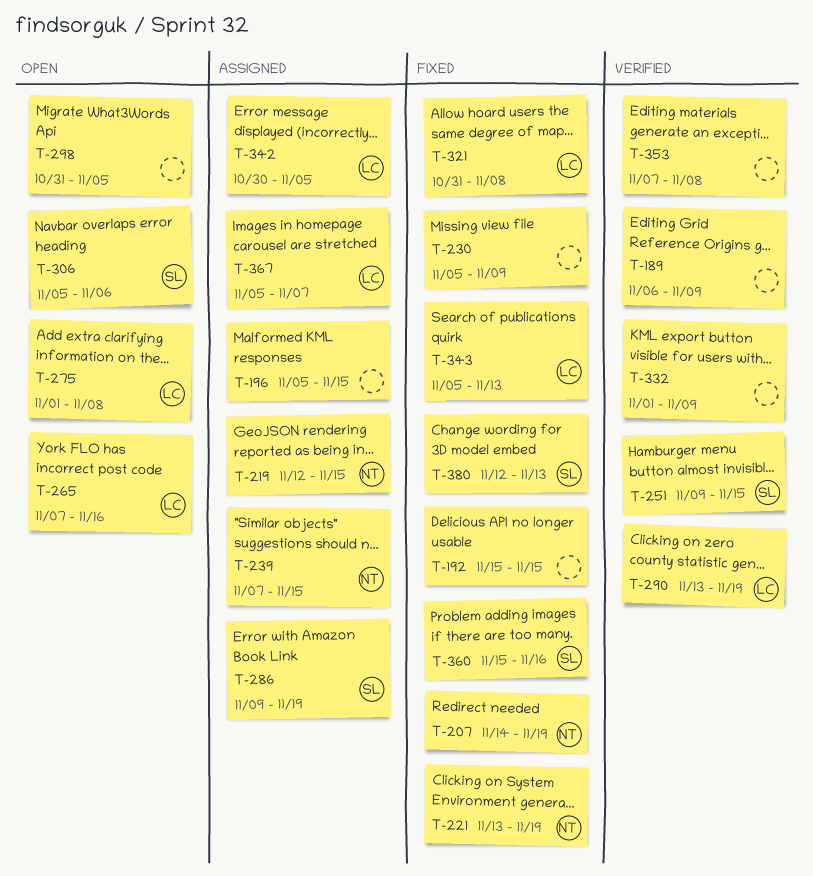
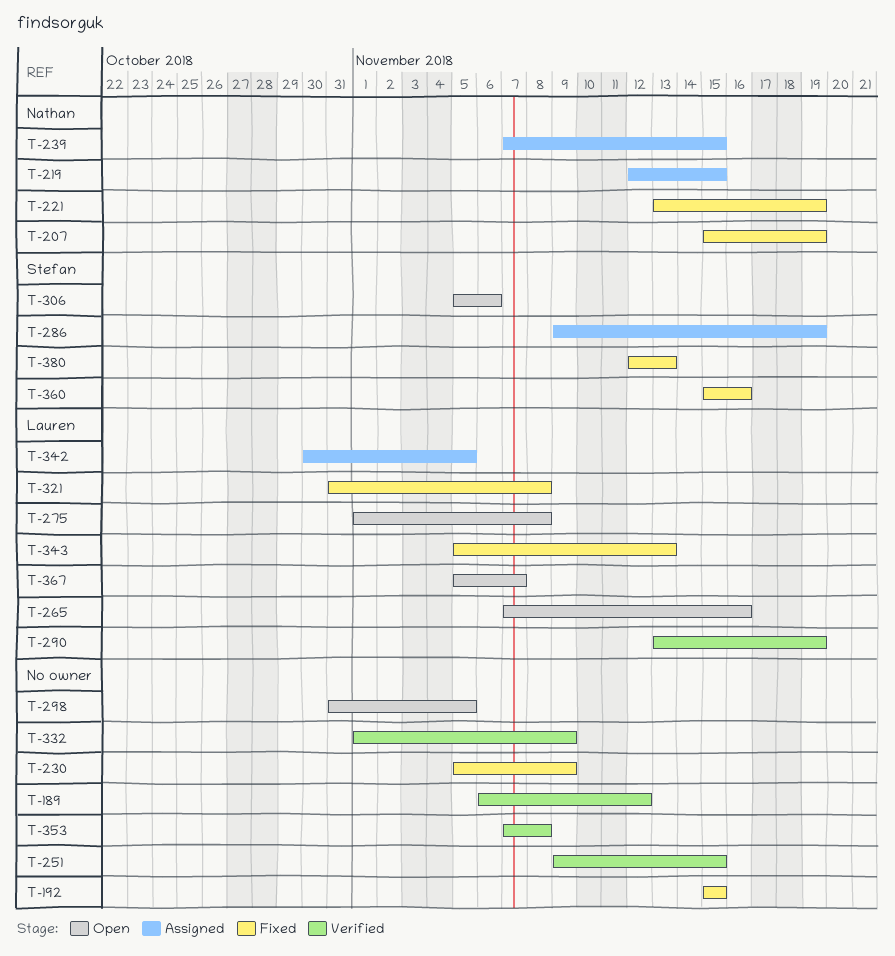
T-189, due: Nov 9 -> Nov 12
T-196: present -> none
T-207, start: Nov 14 -> Nov 15
T-251, owner: Stefan -> none
T-367, status: Assigned -> Open

